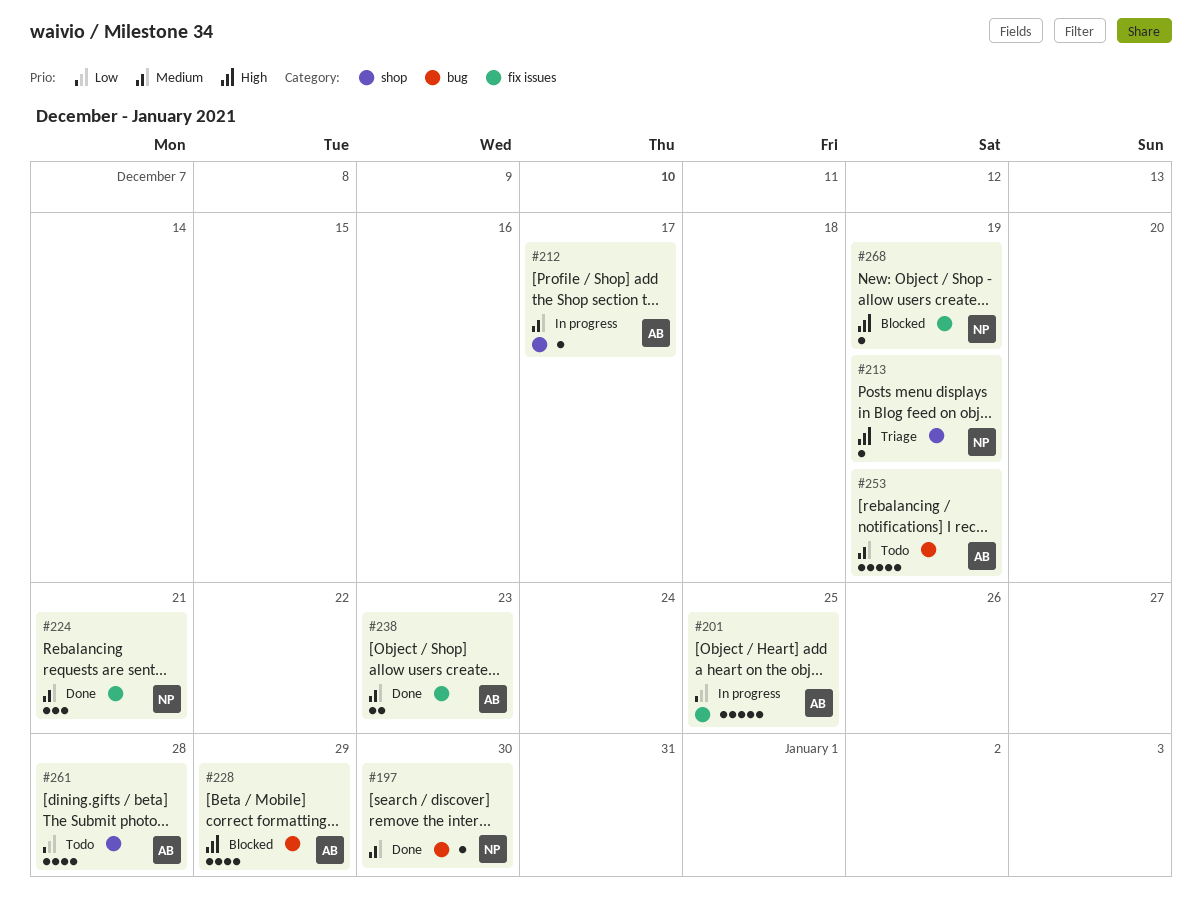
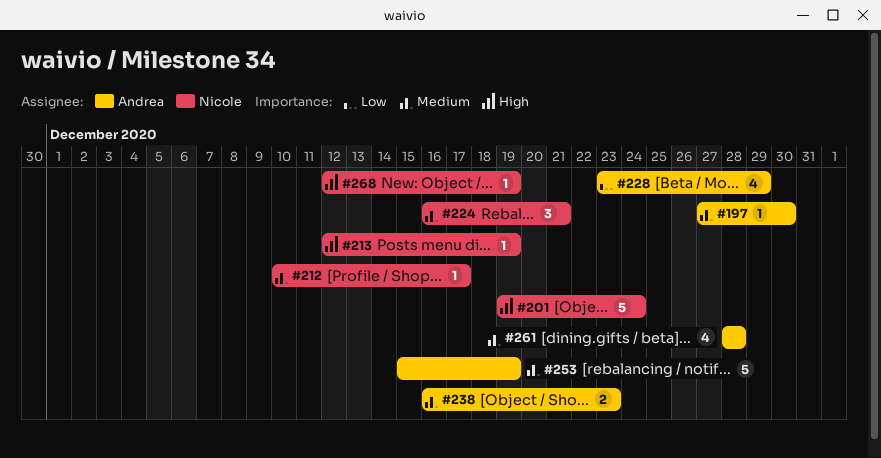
#197, owner: Nicole -> Andrea
#201, owner: Andrea -> Nicole
#201, priority: Low -> High
#201, due: Dec 25 -> Dec 24
#212, owner: Andrea -> Nicole
#228, priority: High -> Low
#261, priority: Low -> Medium

